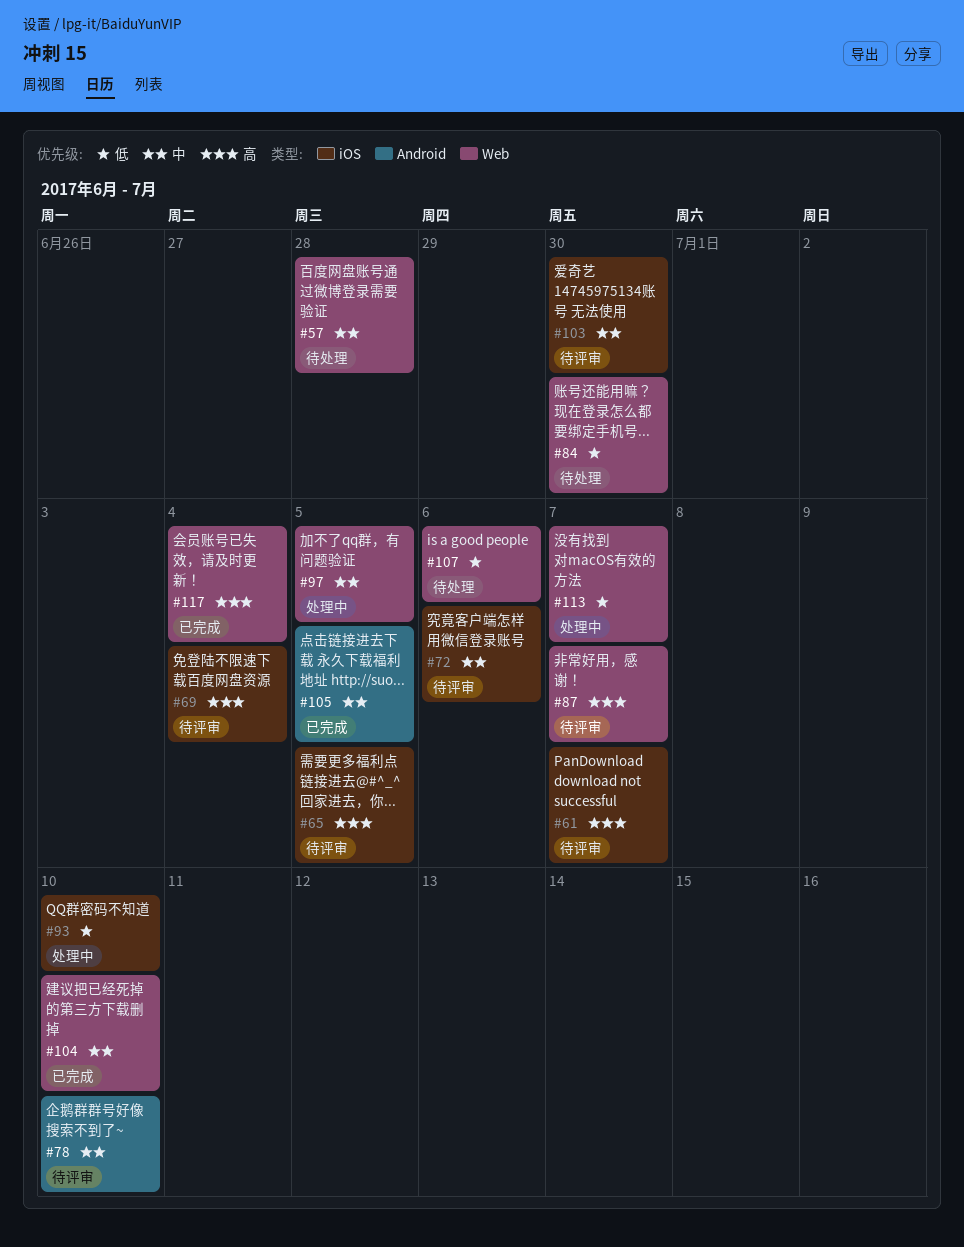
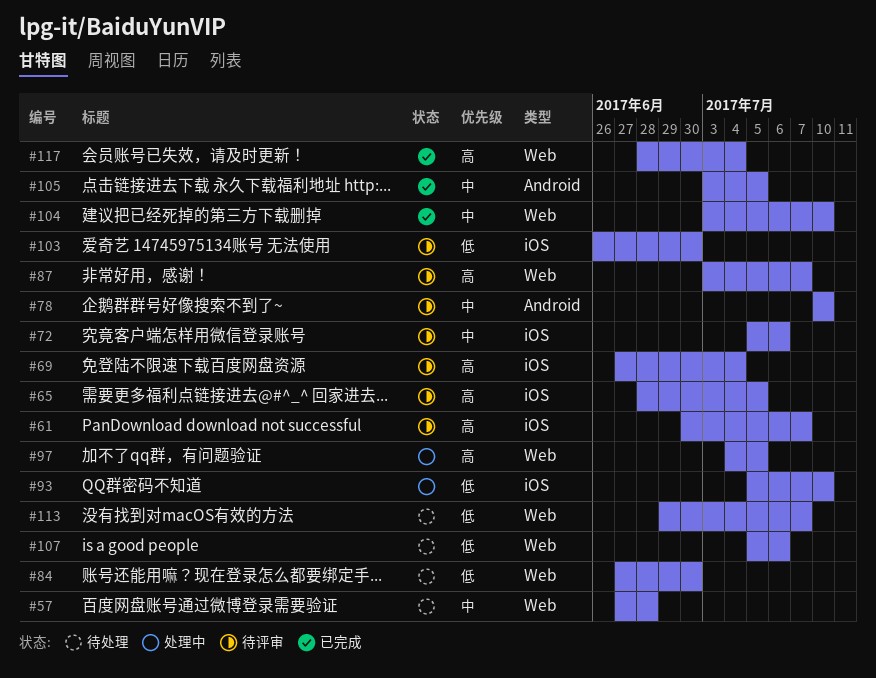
#97, priority: 中 -> 高
#103, priority: 中 -> 低
#113, status: 处理中 -> 待处理

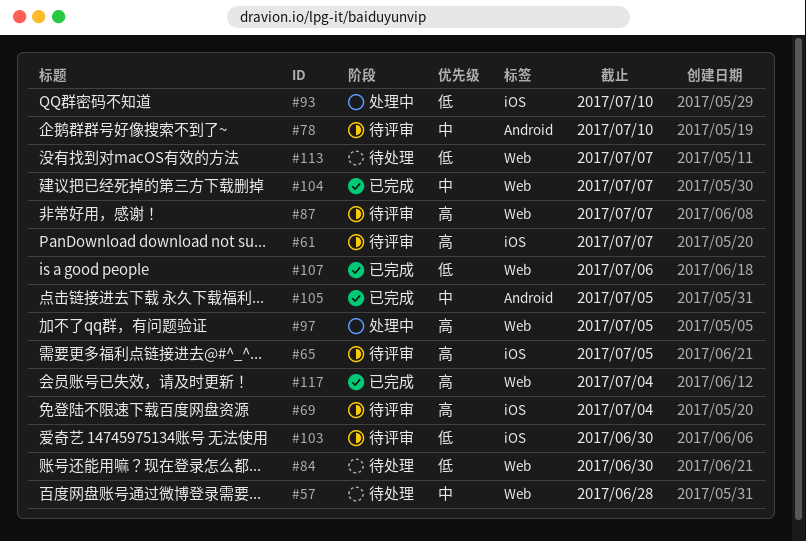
#72: present -> none
#104, due: Jul 10 -> Jul 7
#107, status: 待处理 -> 已完成

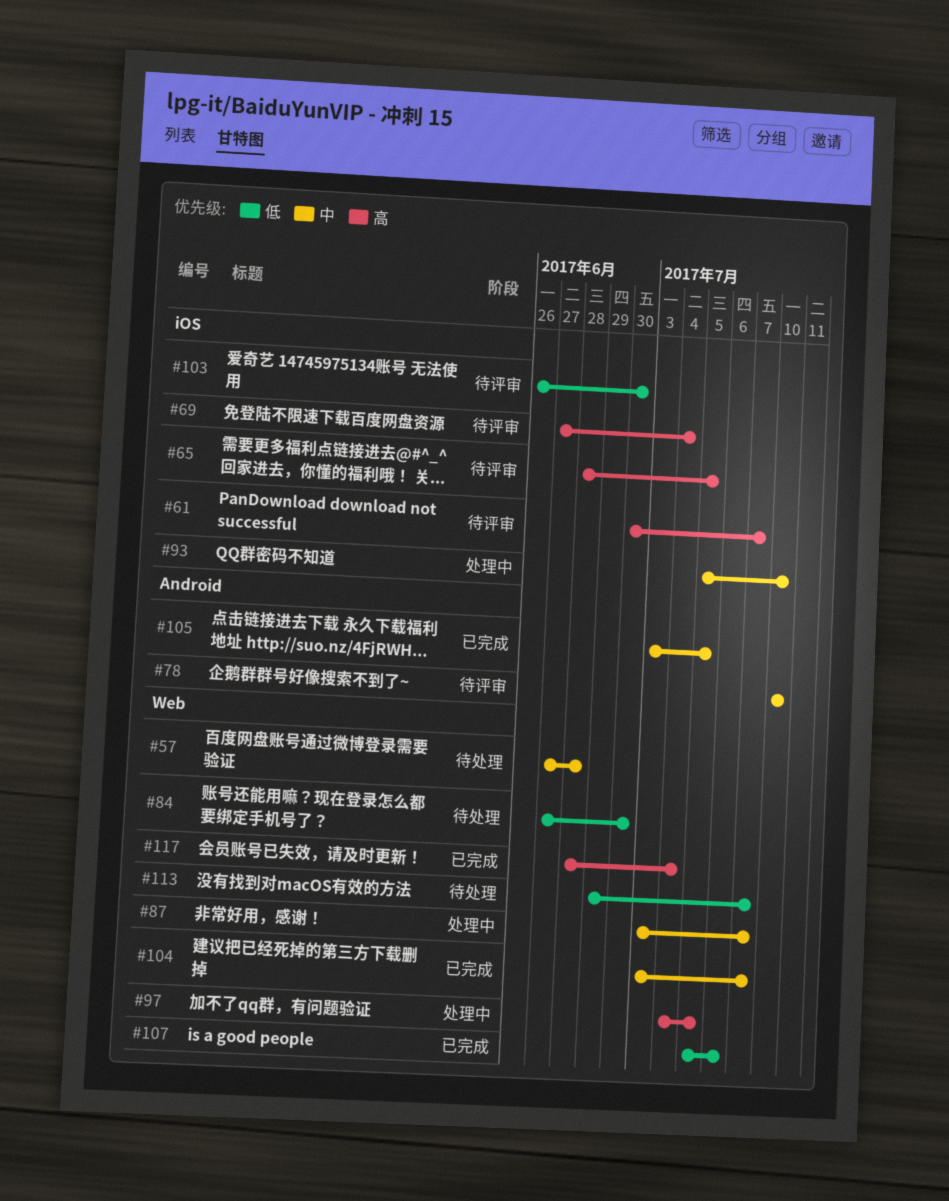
#87, status: 待评审 -> 处理中
#87, priority: 高 -> 中
#93, priority: 低 -> 中

